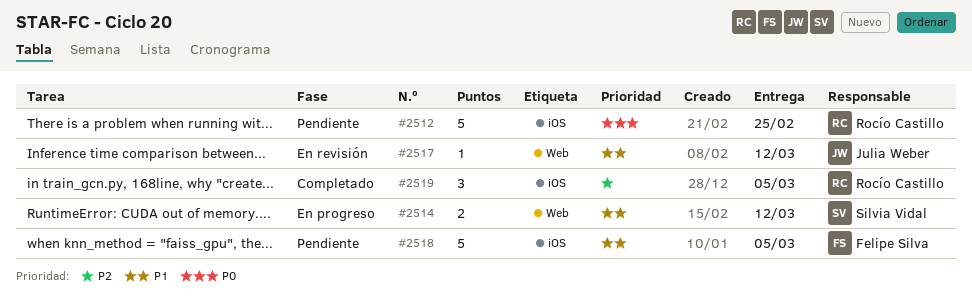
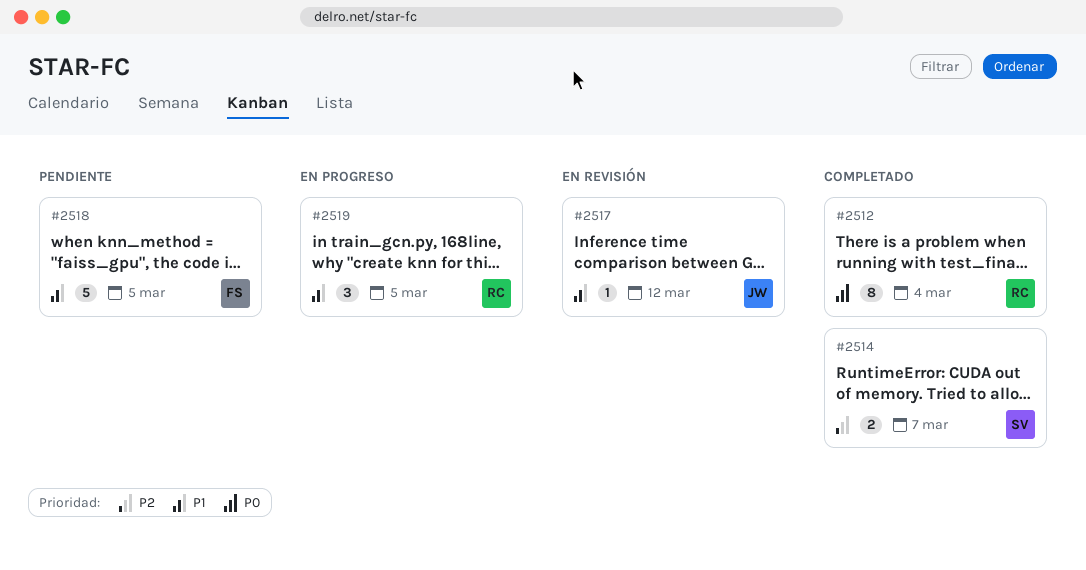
#2512, status: Pendiente -> Completado
#2512, estimate: 5 -> 8
#2512, due: Feb 25 -> Mar 4
#2514, status: En progreso -> Completado
#2514, priority: P1 -> P2
#2514, due: Mar 12 -> Mar 7
#2519, status: Completado -> En progreso
#2519, priority: P2 -> P1

